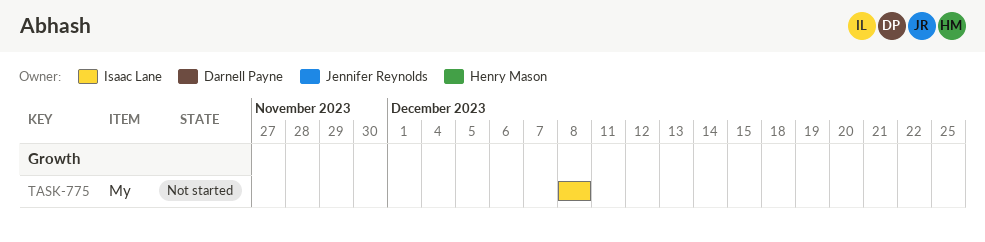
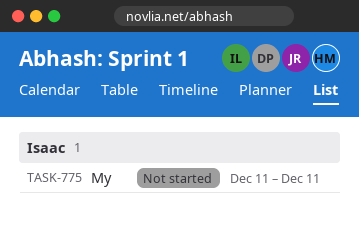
TASK-775, start: Dec 8 -> Dec 11
TASK-775, due: Dec 8 -> Dec 11

